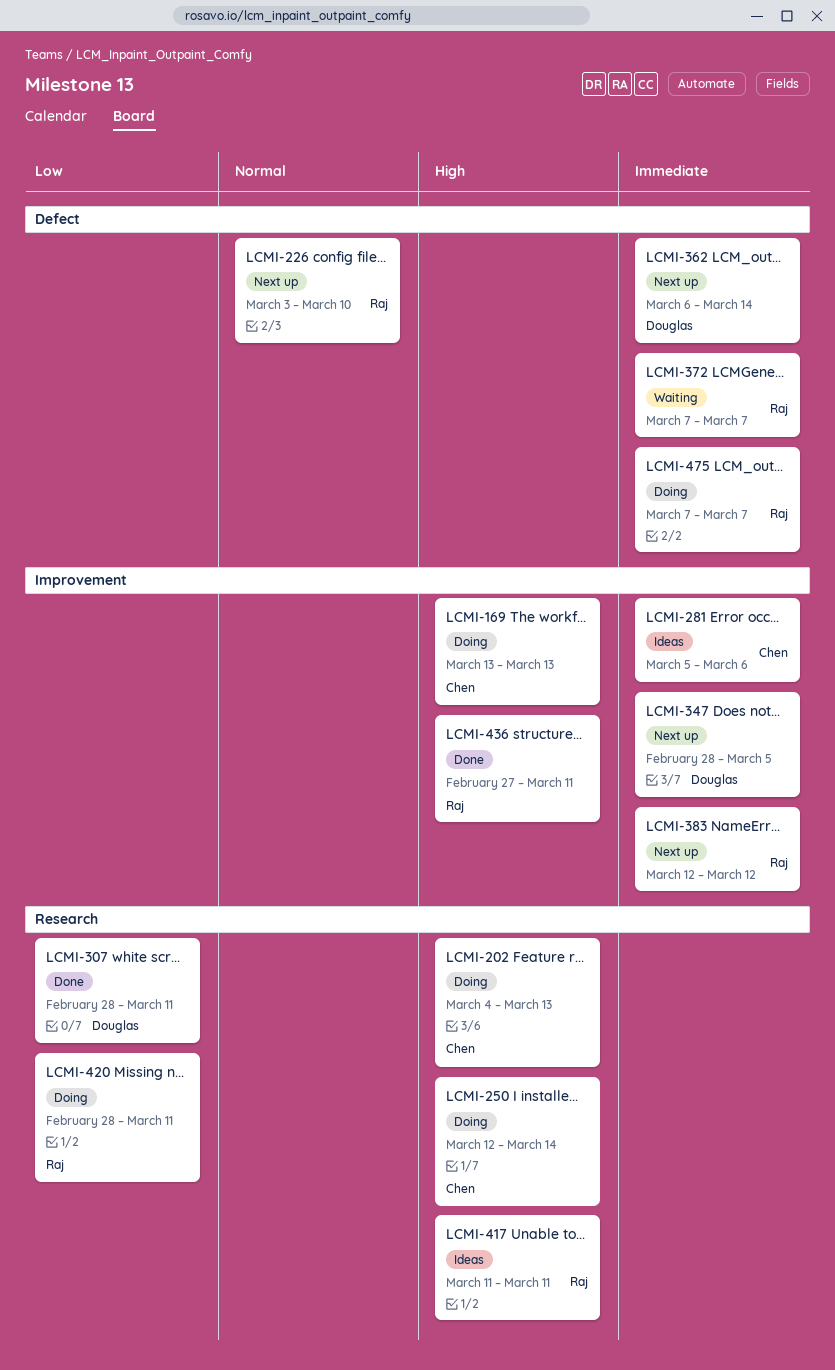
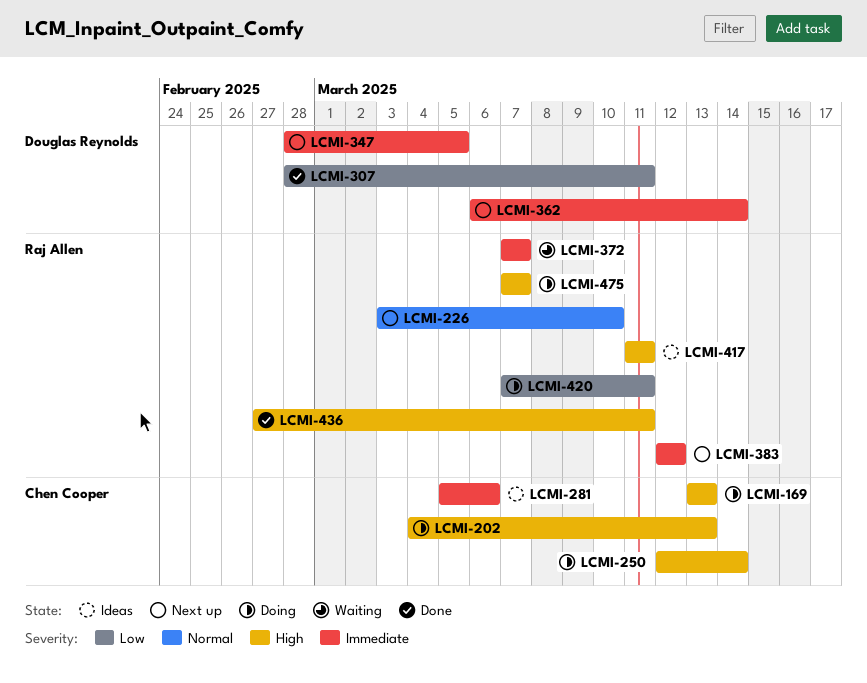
LCMI-420, start: Feb 28 -> Mar 7
LCMI-475, priority: Immediate -> High

